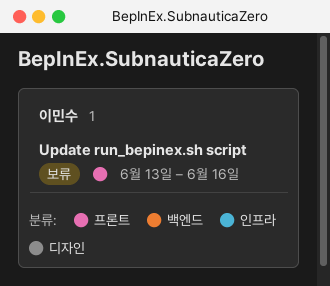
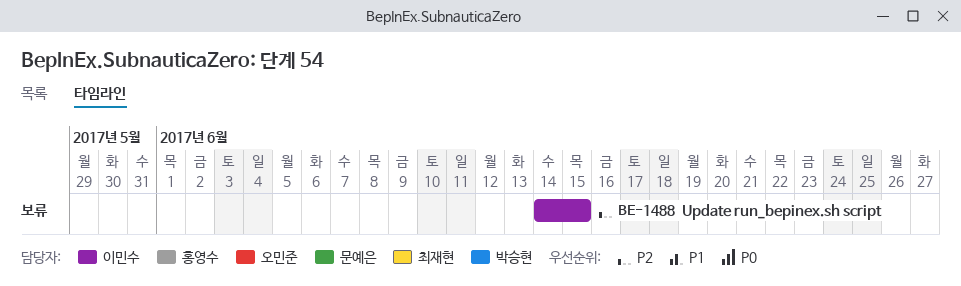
Update run_bepinex.sh script, start: Jun 13 -> Jun 14
Update run_bepinex.sh script, due: Jun 16 -> Jun 15

